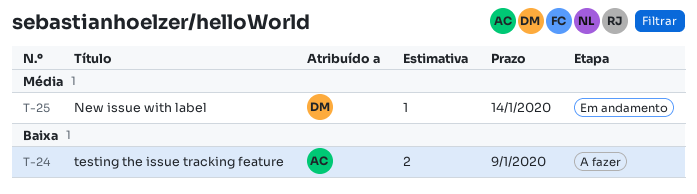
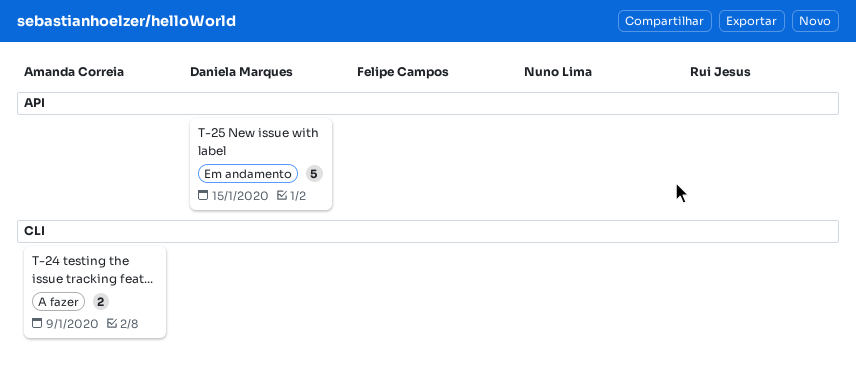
T-25, estimate: 1 -> 5
T-25, due: Jan 14 -> Jan 15

